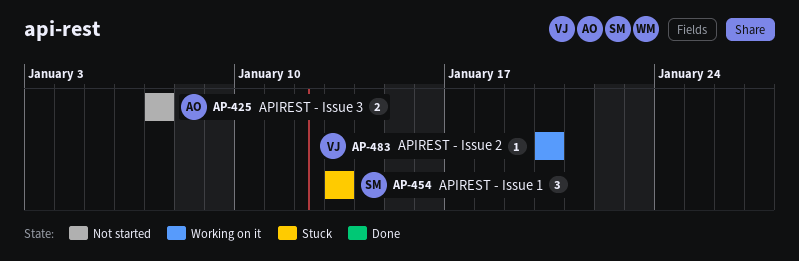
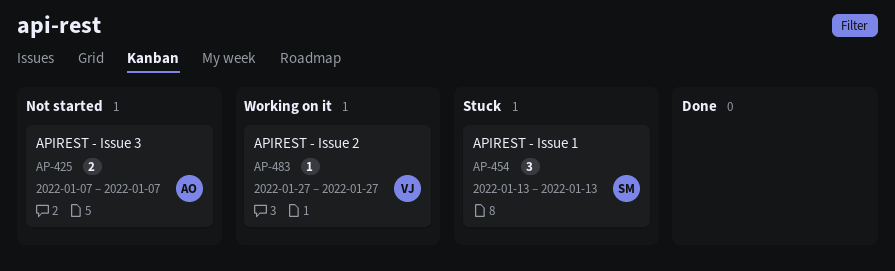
AP-483, start: Jan 20 -> Jan 27
AP-483, due: Jan 20 -> Jan 27

